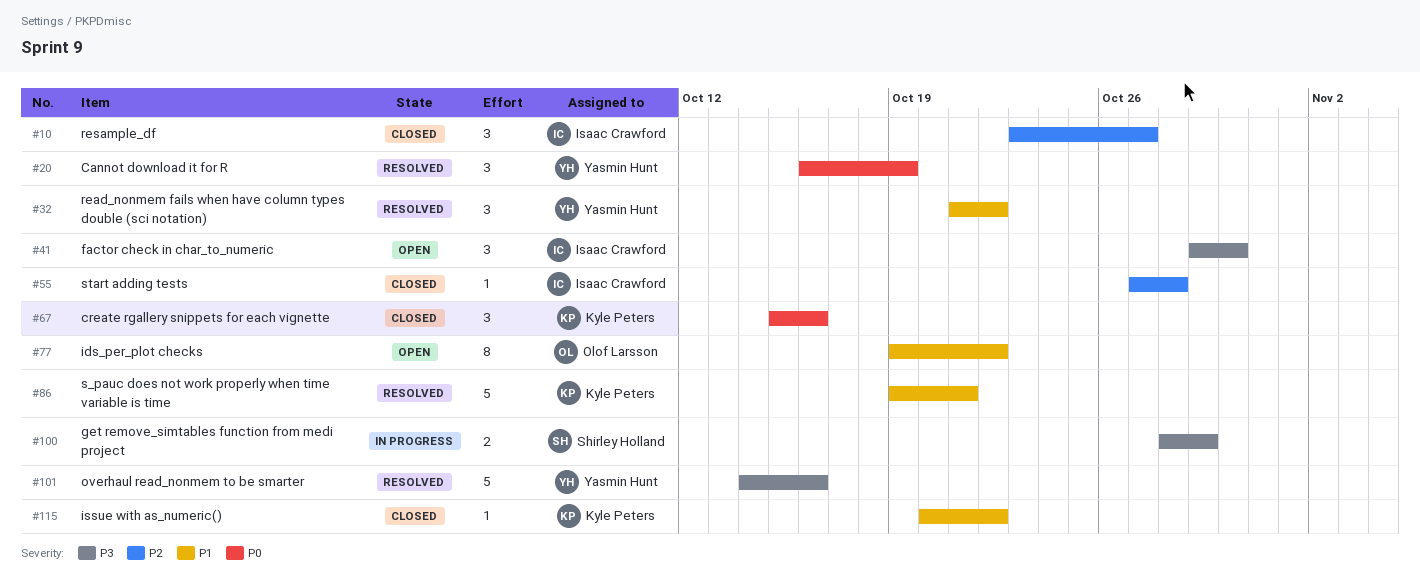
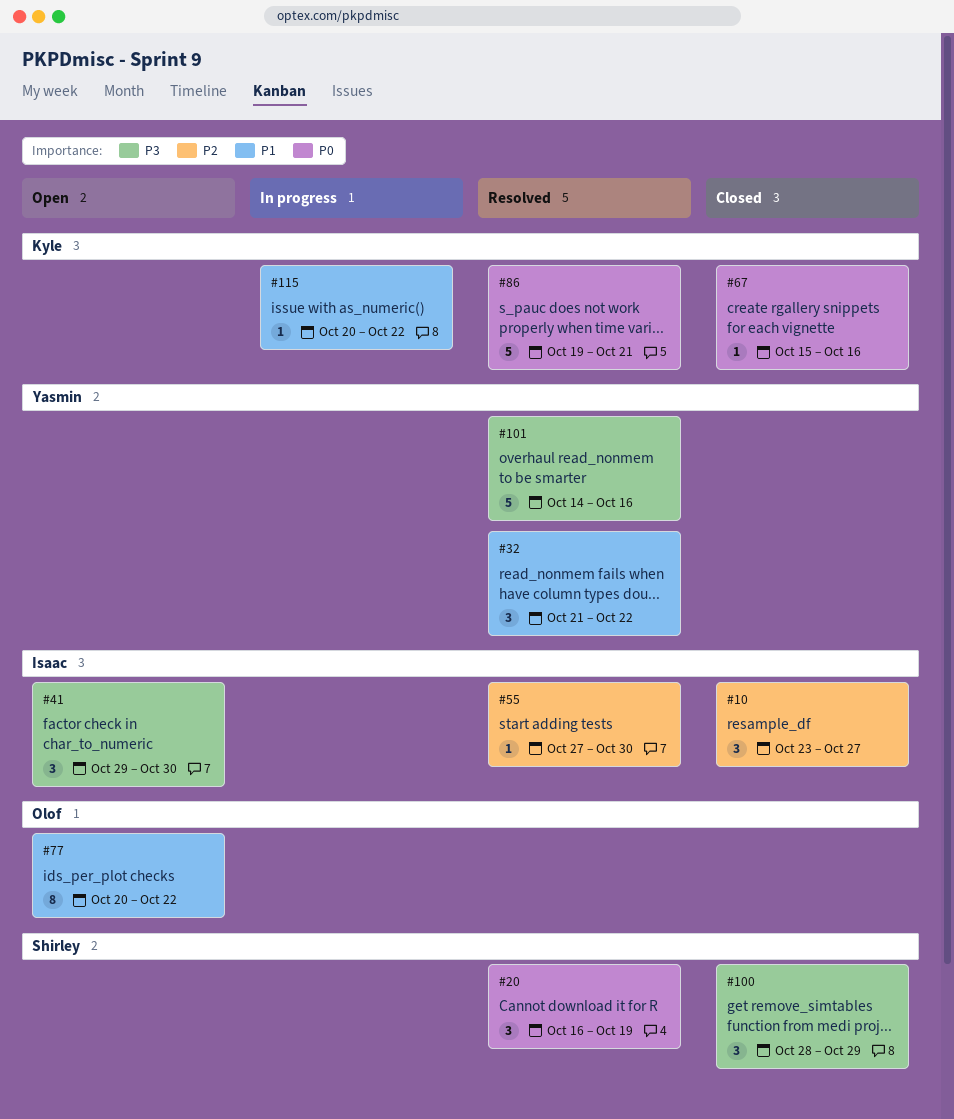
#20, owner: Yasmin Hunt -> Shirley Holland
#55, status: Closed -> Resolved
#55, due: Oct 28 -> Oct 30
#67, estimate: 3 -> 1
#77, start: Oct 19 -> Oct 20
#86, priority: P1 -> P0
#100, status: In progress -> Closed
#100, estimate: 2 -> 3
#115, status: Closed -> In progress

